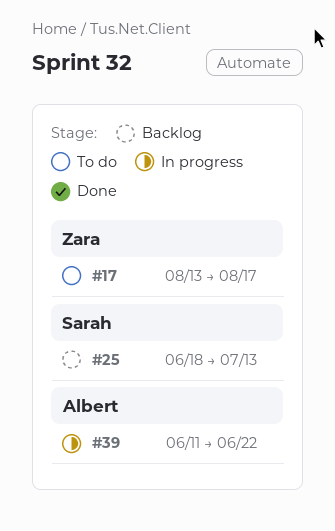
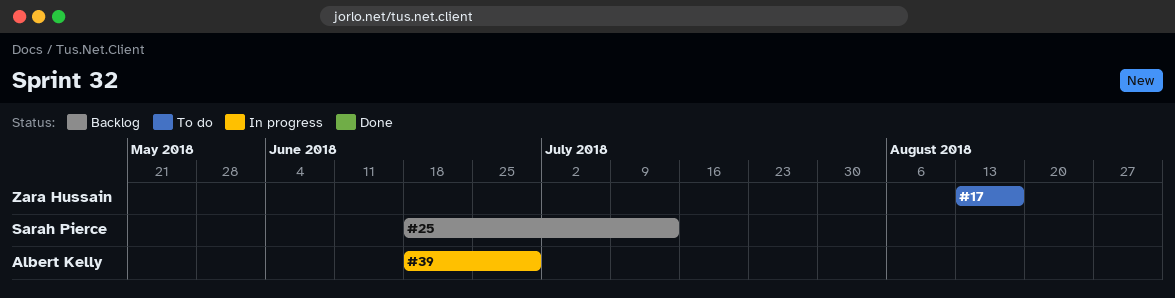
#39, start: Jun 11 -> Jun 18
#39, due: Jun 22 -> Jun 29

